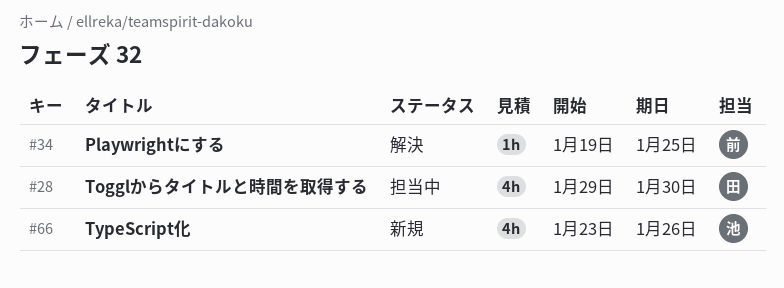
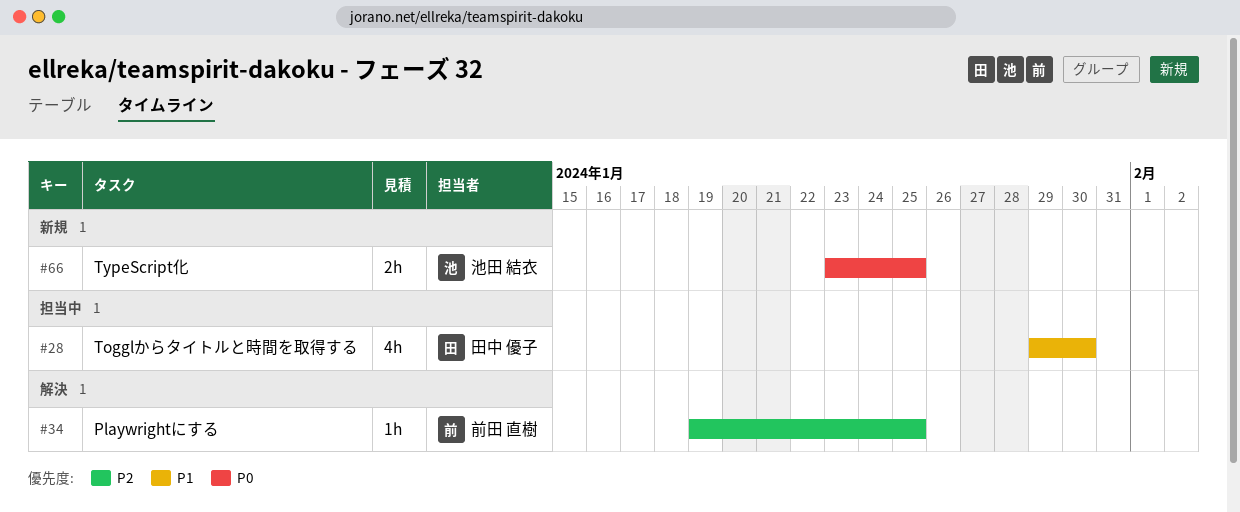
#66, estimate: 4h -> 2h
#66, due: Jan 26 -> Jan 25

